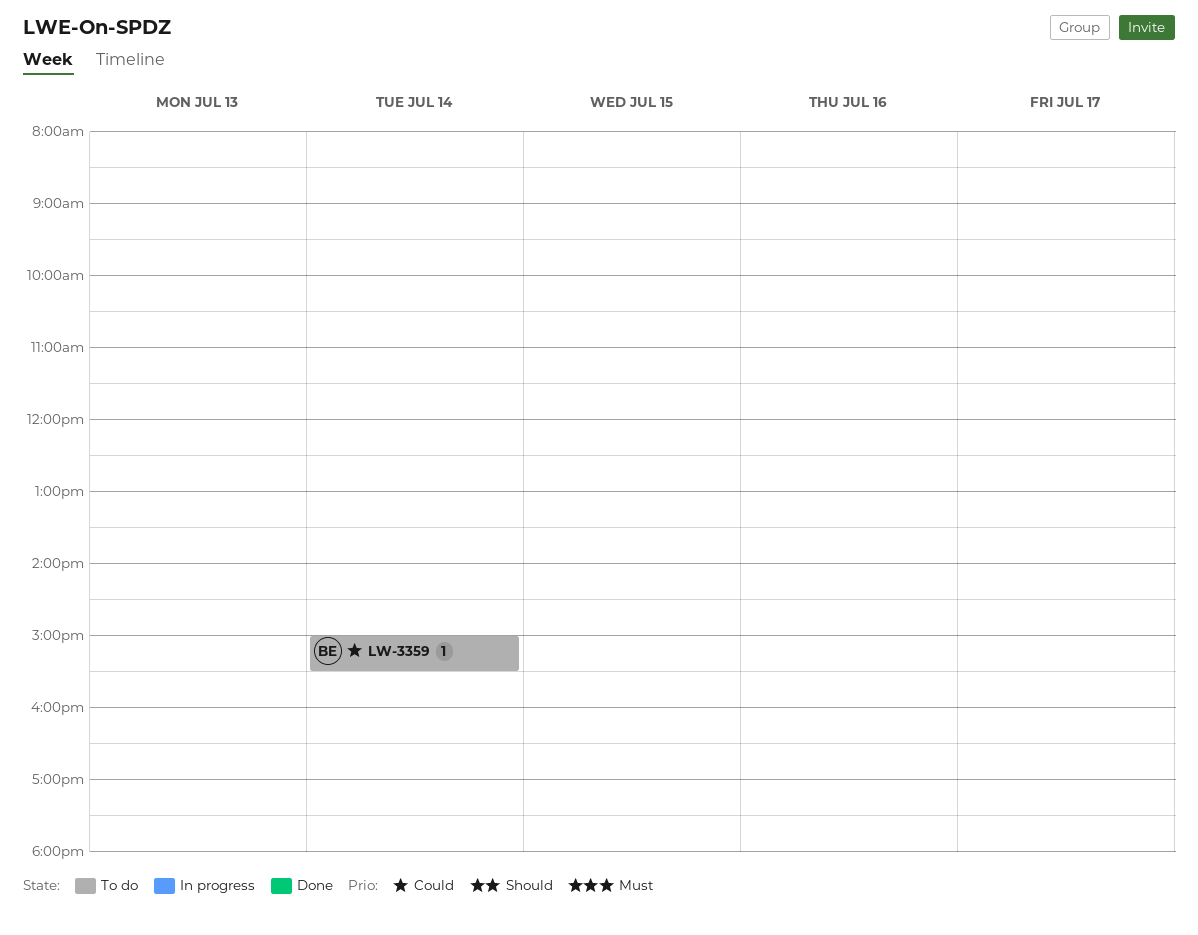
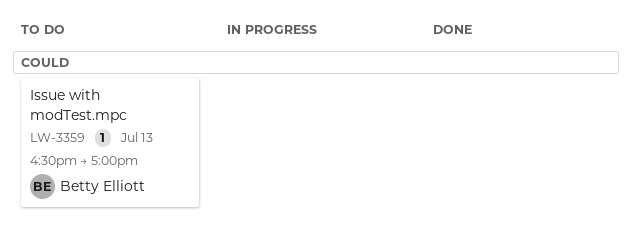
LW-3359, day: Jul 14 -> Jul 13
LW-3359, begins: 15:00 -> 16:30
LW-3359, ends: 15:30 -> 17:00

